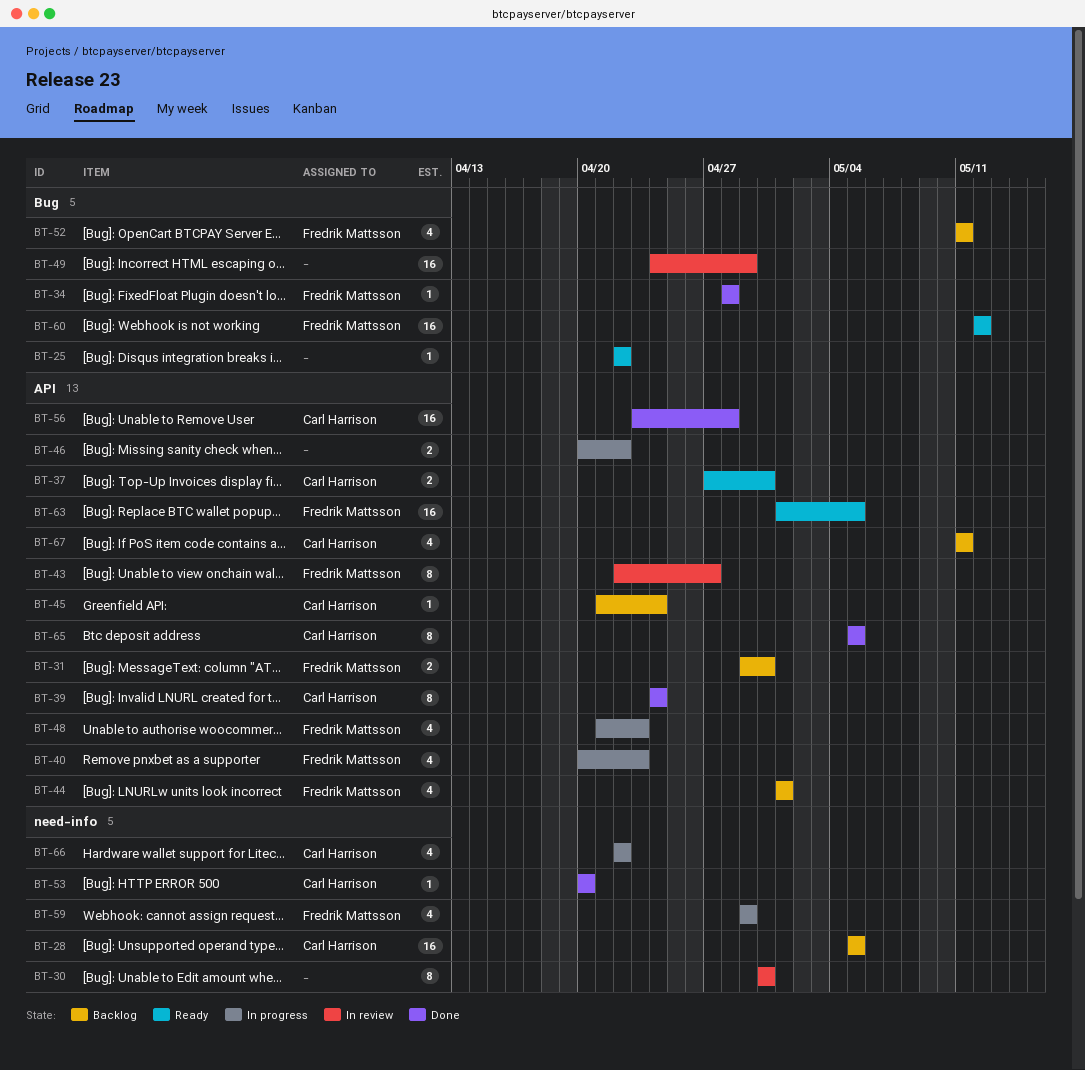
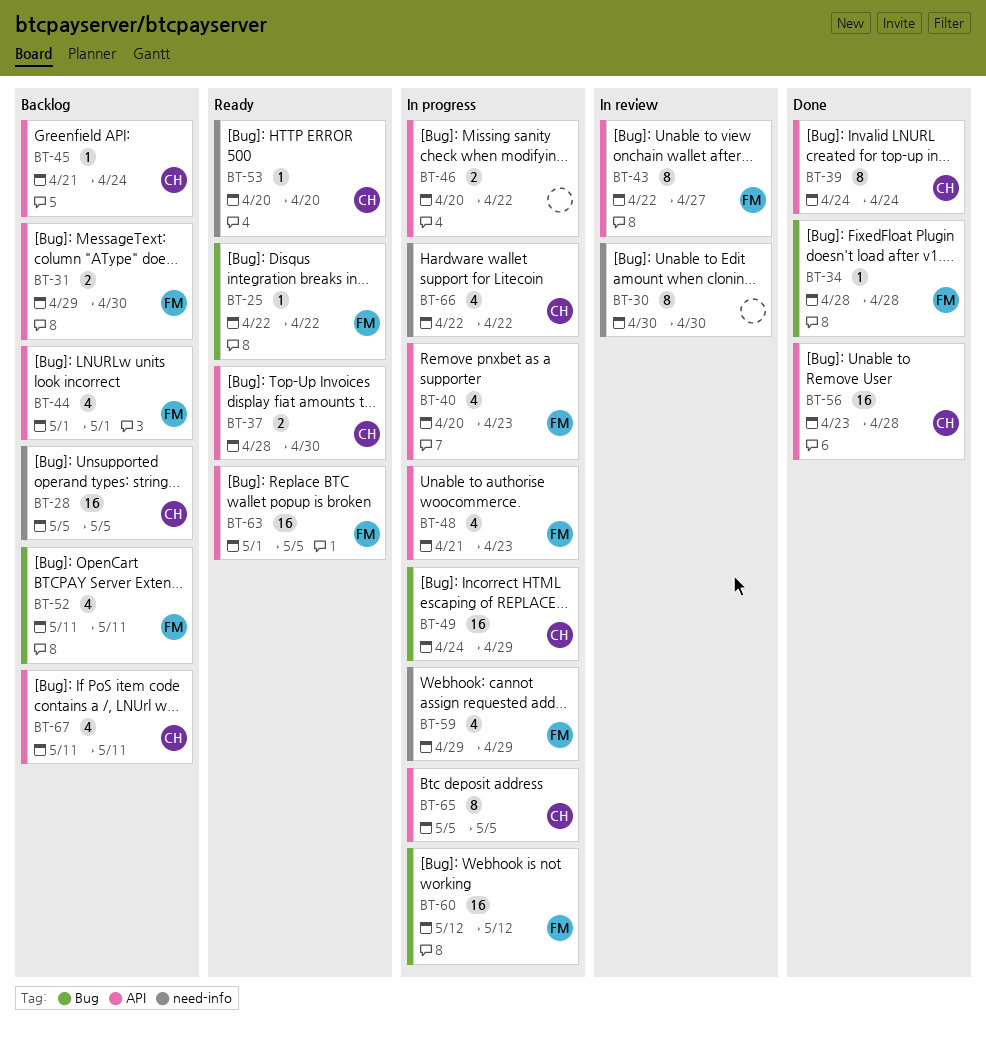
BT-25, owner: none -> Fredrik Mattsson
BT-37, start: Apr 27 -> Apr 28
BT-49, status: In review -> In progress
BT-49, owner: none -> Carl Harrison
BT-53, status: Done -> Ready
BT-60, status: Ready -> In progress
BT-65, status: Done -> In progress

